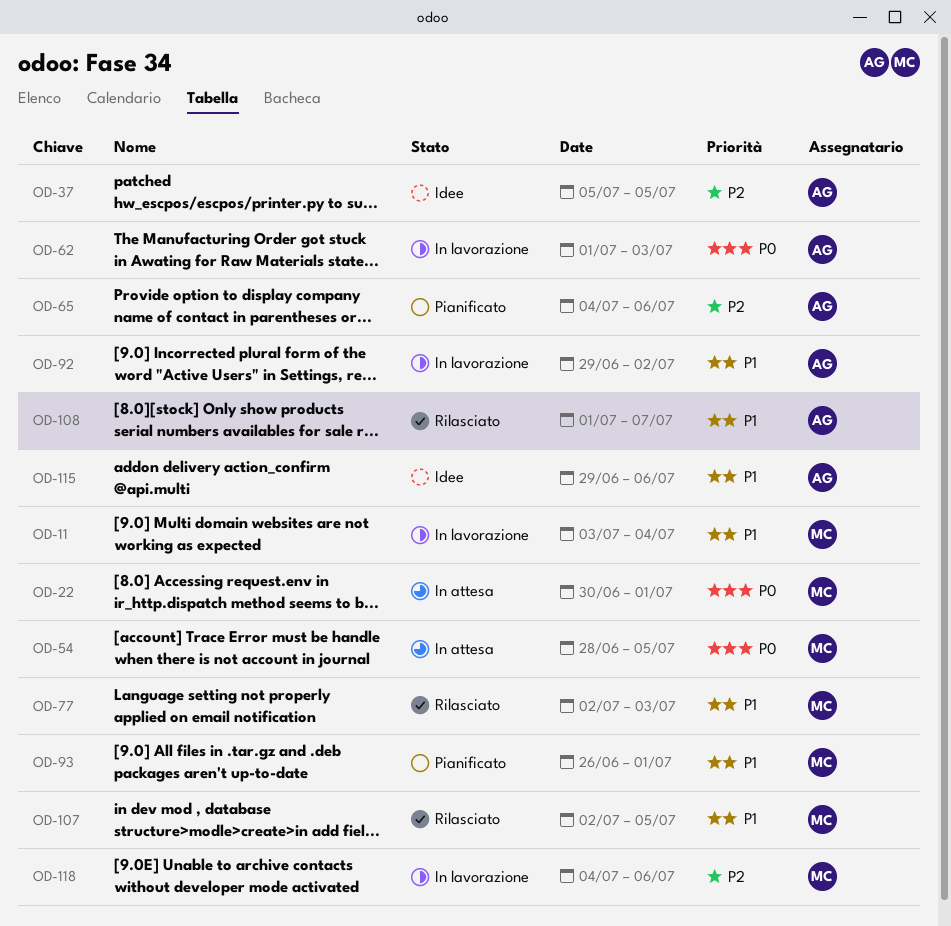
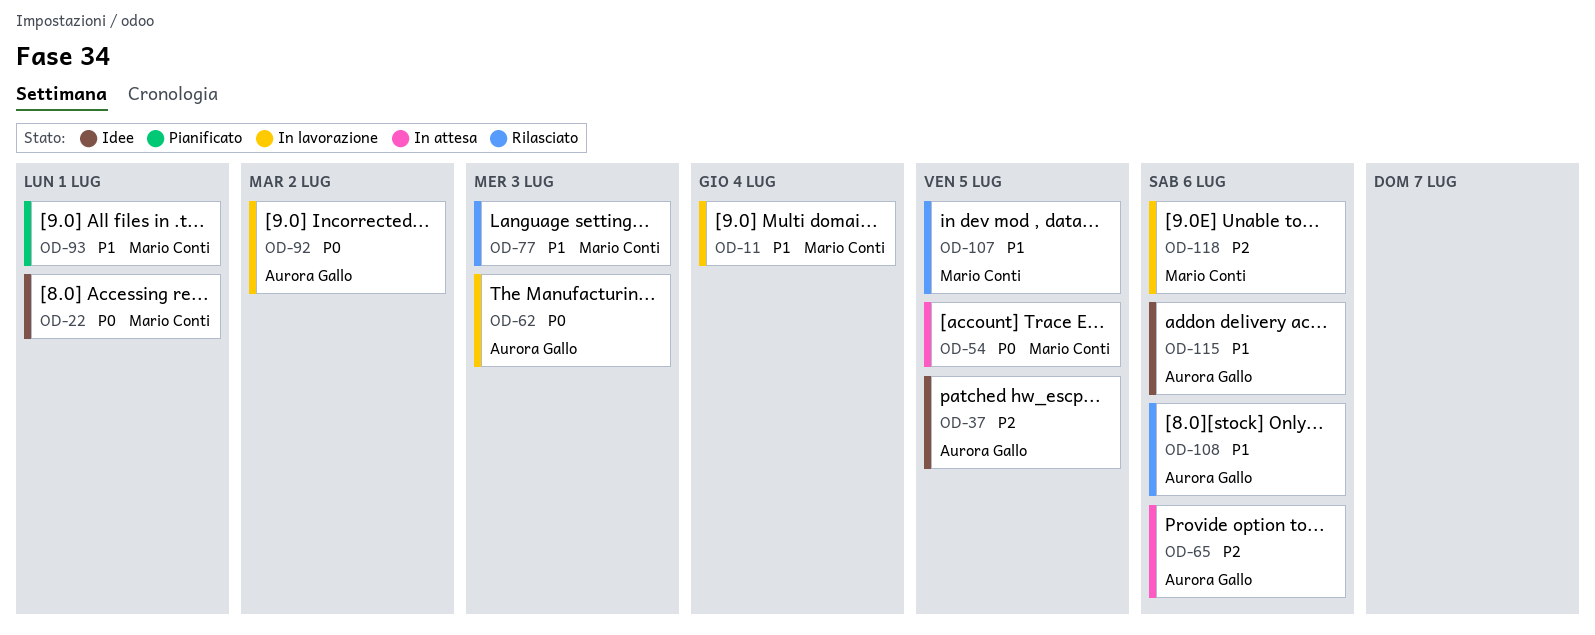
OD-22, status: In attesa -> Idee
OD-65, status: Pianificato -> In attesa
OD-92, priority: P1 -> P0
OD-108, due: Jul 7 -> Jul 6

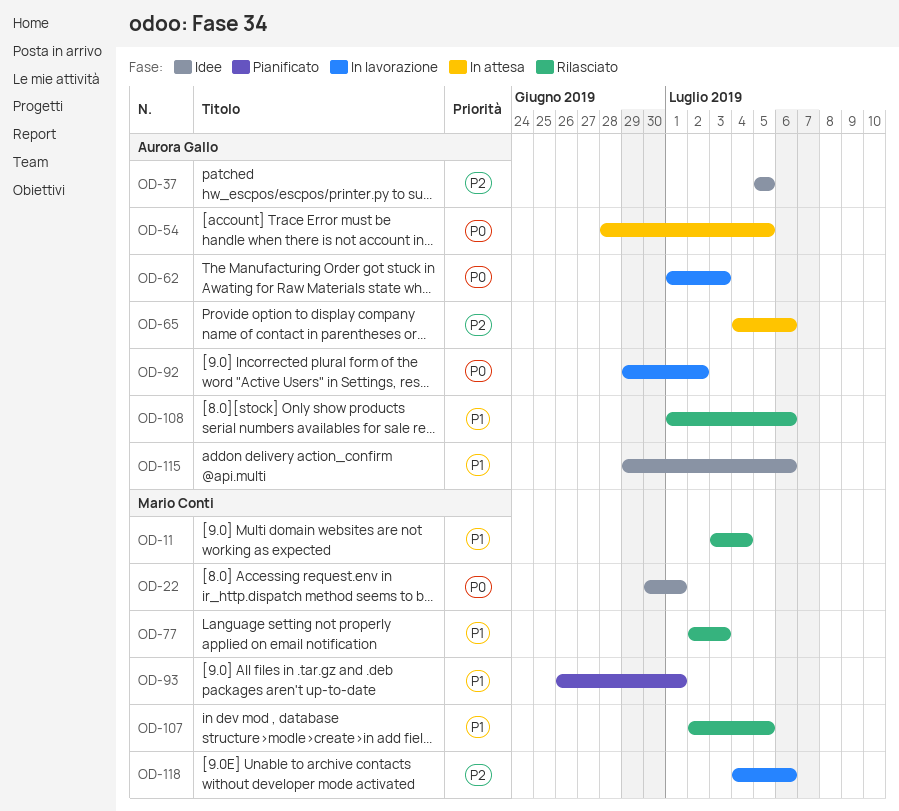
OD-11, status: In lavorazione -> Rilasciato
OD-54, owner: Mario Conti -> Aurora Gallo

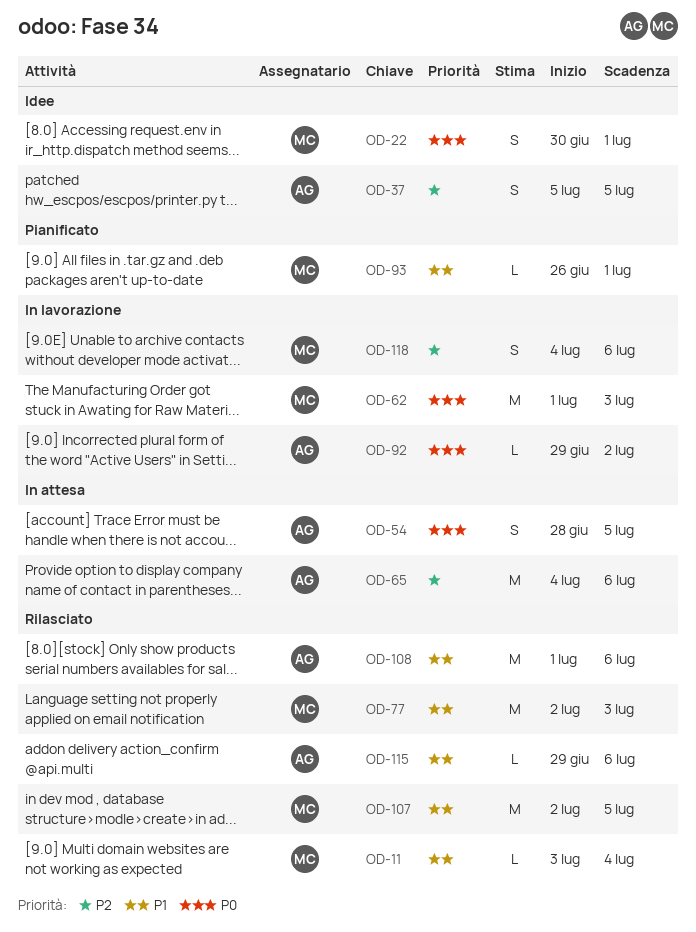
OD-62, owner: Aurora Gallo -> Mario Conti
OD-115, status: Idee -> Rilasciato

